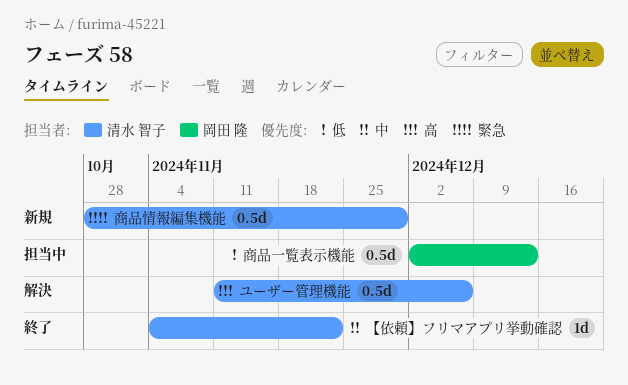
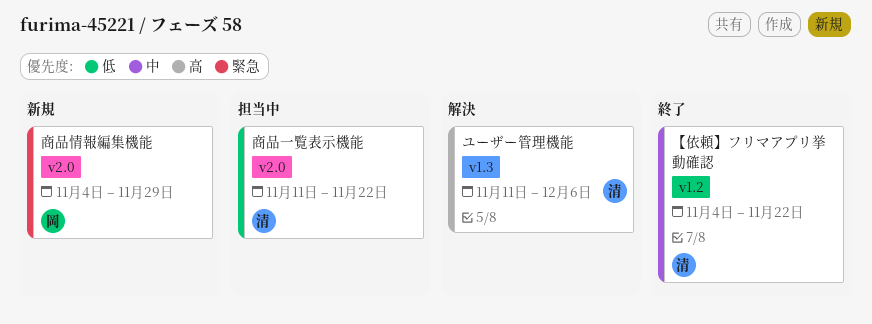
商品一覧表示機能, owner: 岡田 隆 -> 清水 智子
商品一覧表示機能, start: Dec 2 -> Nov 11
商品一覧表示機能, due: Dec 13 -> Nov 22
商品情報編集機能, owner: 清水 智子 -> 岡田 隆
商品情報編集機能, start: Oct 28 -> Nov 4

